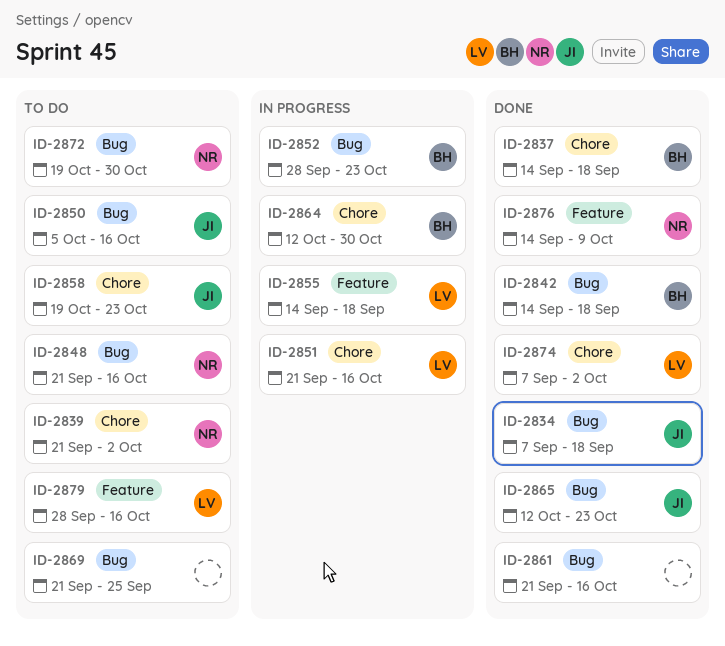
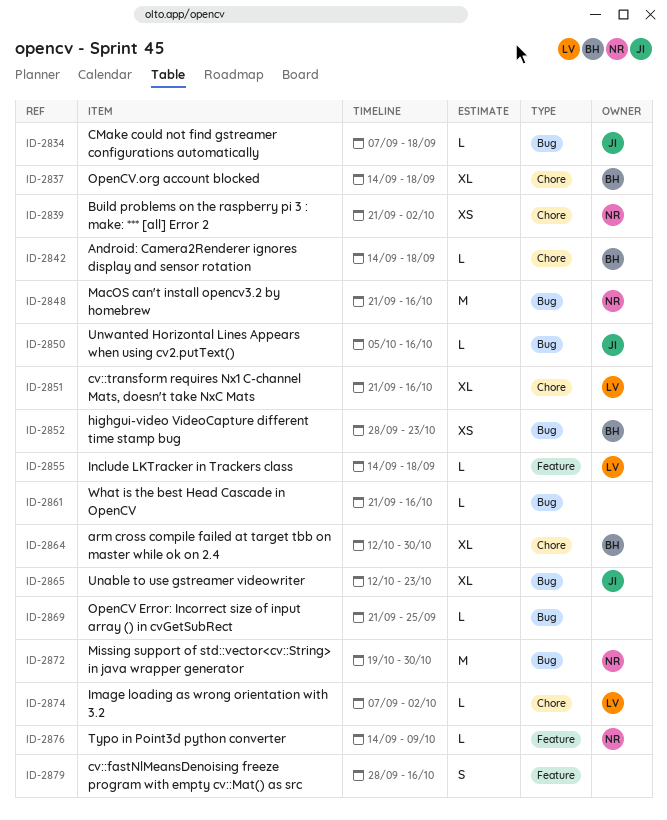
ID-2842, label: Bug -> Chore
ID-2858: present -> none
ID-2879, owner: LV -> none

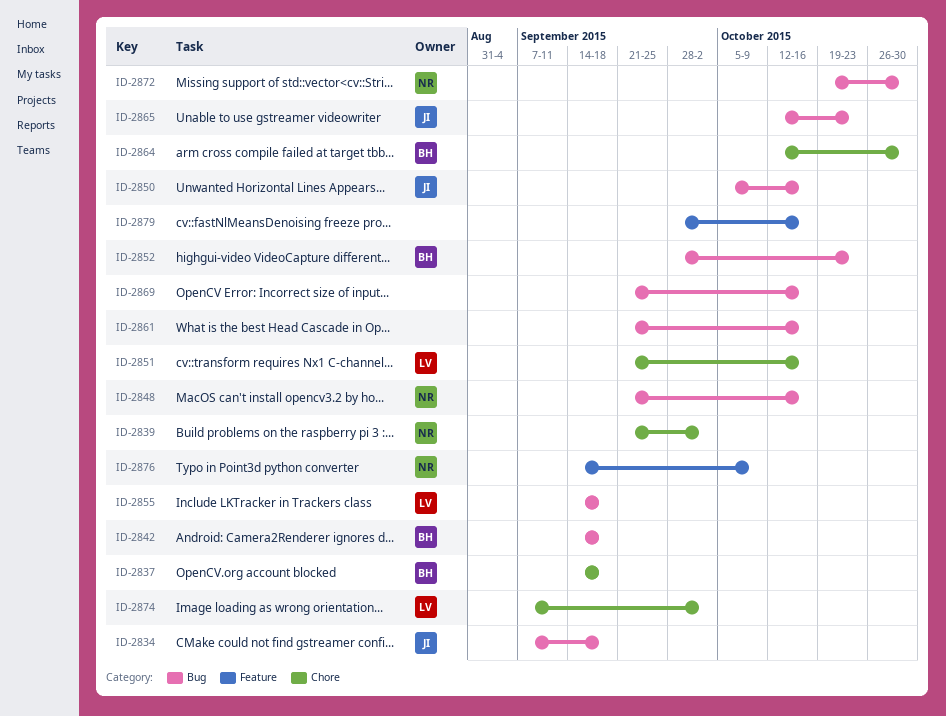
ID-2842, label: Chore -> Bug
ID-2855, label: Feature -> Bug
ID-2869, due: Sep 25 -> Oct 16

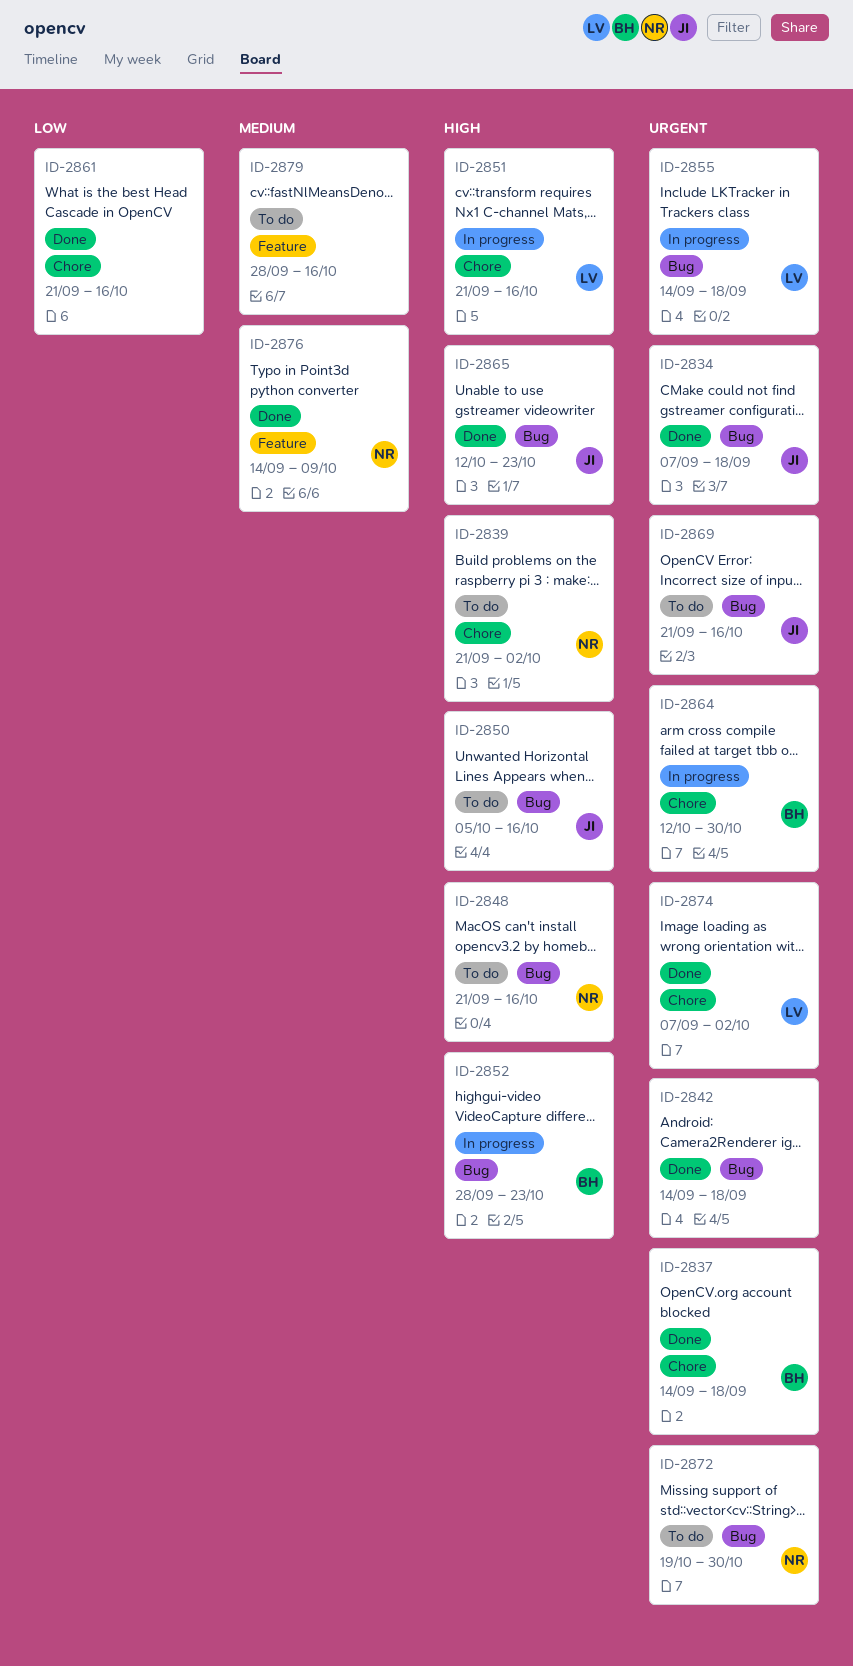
ID-2842, owner: BH -> none
ID-2861, label: Bug -> Chore
ID-2869, owner: none -> JI

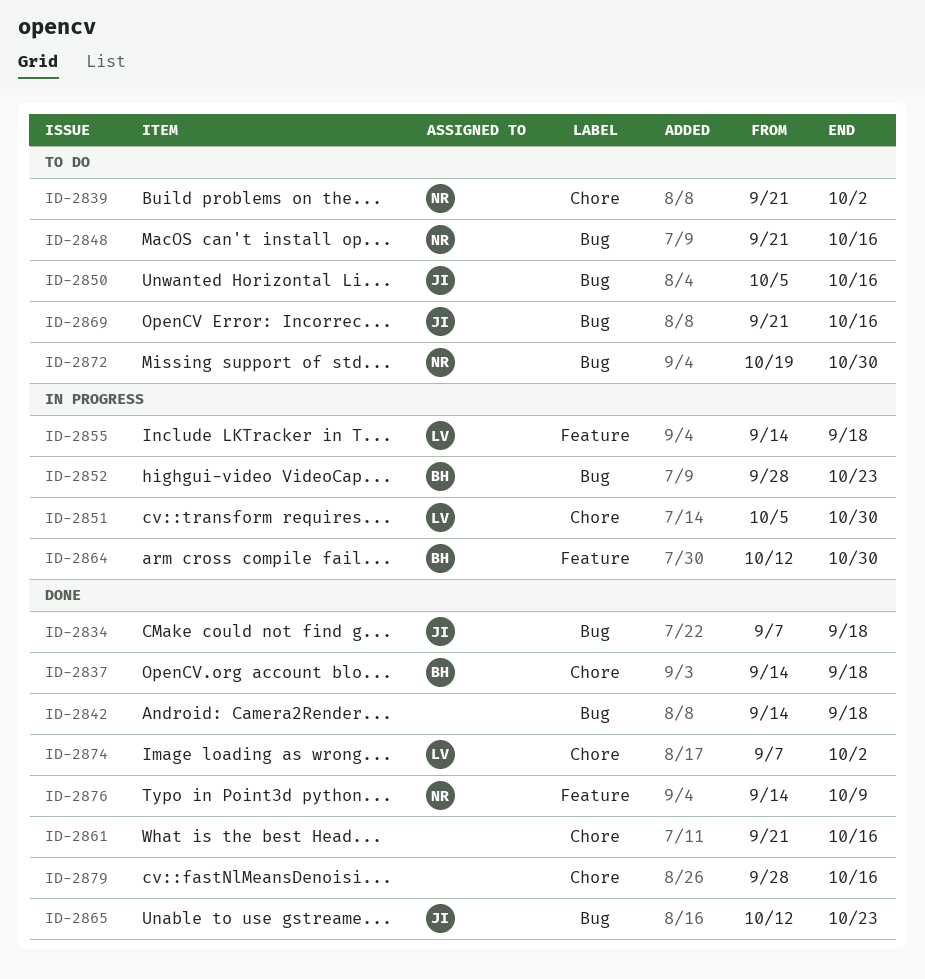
ID-2851, start: Sep 21 -> Oct 5
ID-2851, due: Oct 16 -> Oct 30
ID-2855, label: Bug -> Feature
ID-2864, label: Chore -> Feature
ID-2879, status: To do -> Done
ID-2879, label: Feature -> Chore

